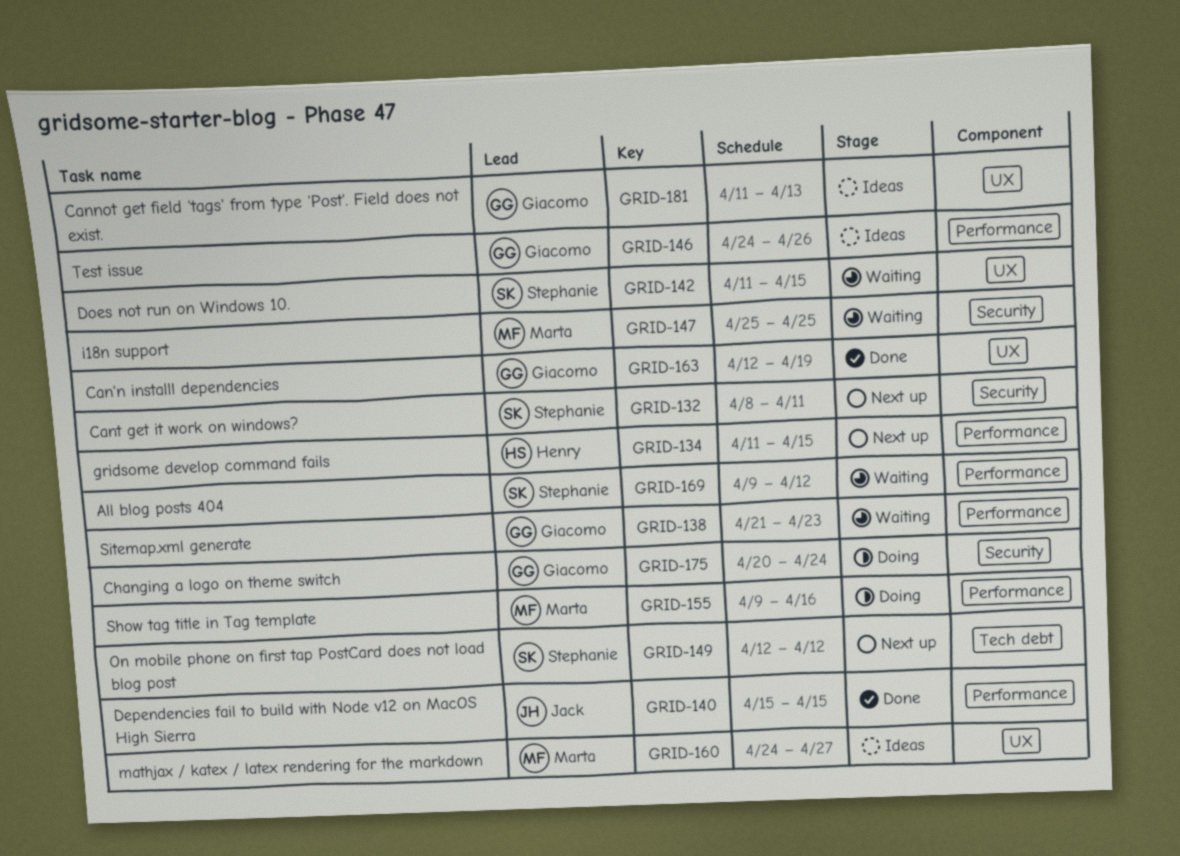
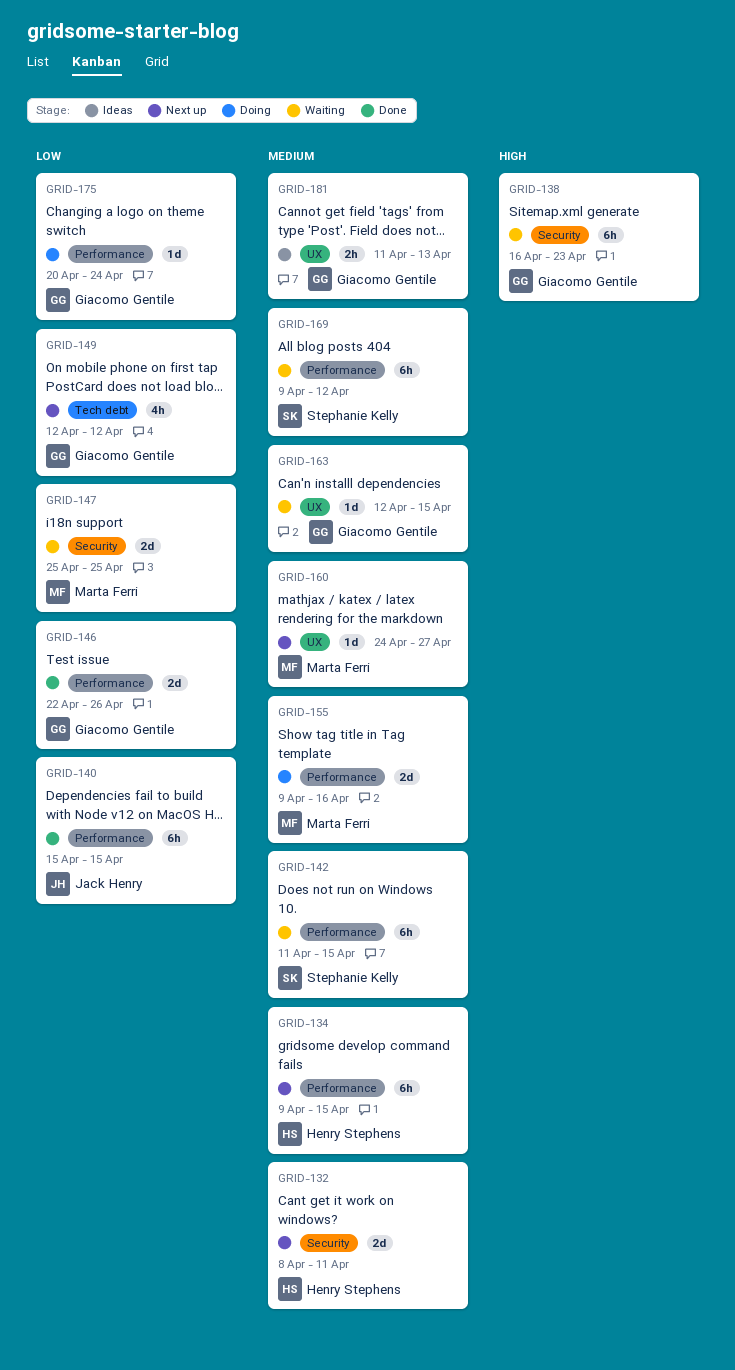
GRID-132, owner: Stephanie Kelly -> Henry Stephens
GRID-134, start: Apr 11 -> Apr 9
GRID-138, label: Performance -> Security
GRID-138, start: Apr 21 -> Apr 16
GRID-142, label: UX -> Performance
GRID-146, status: Ideas -> Done
GRID-146, start: Apr 24 -> Apr 22
GRID-149, owner: Stephanie Kelly -> Giacomo Gentile
GRID-160, status: Ideas -> Next up
GRID-163, status: Done -> Waiting
GRID-163, due: Apr 19 -> Apr 15
GRID-175, label: Security -> Performance

